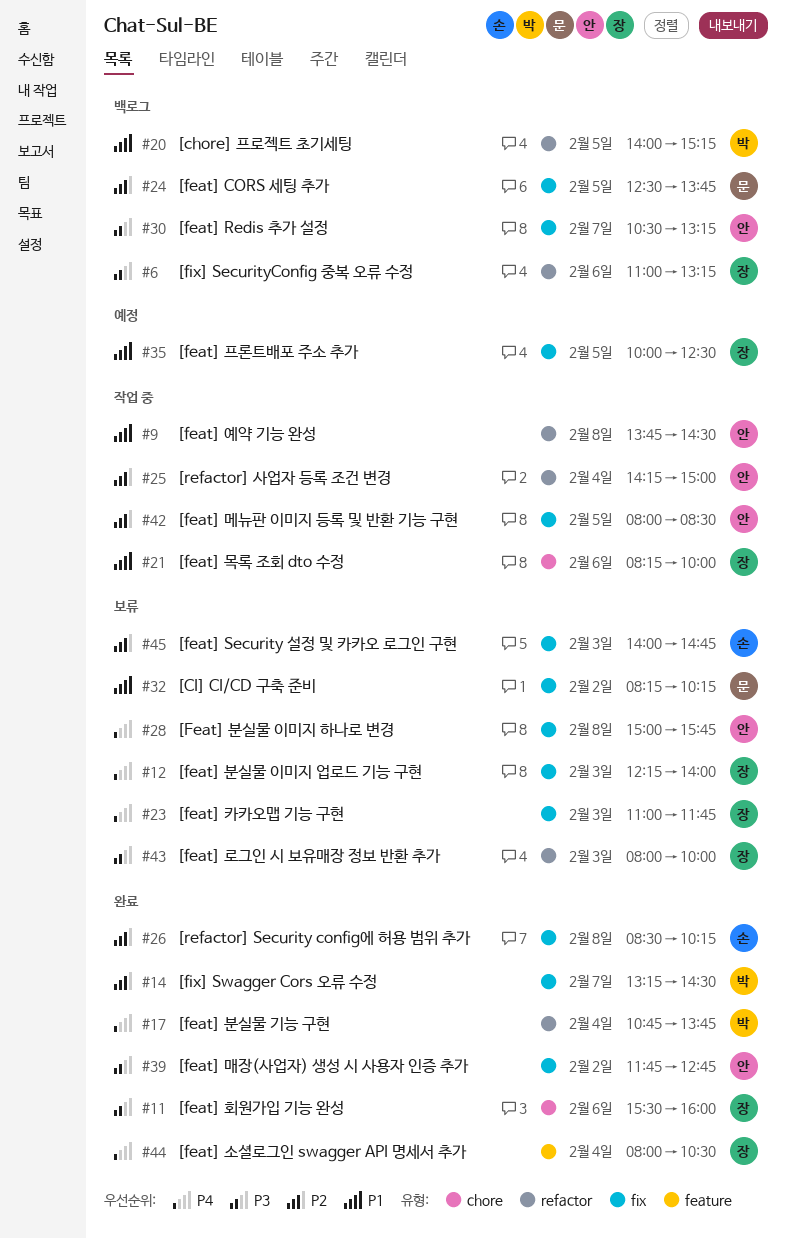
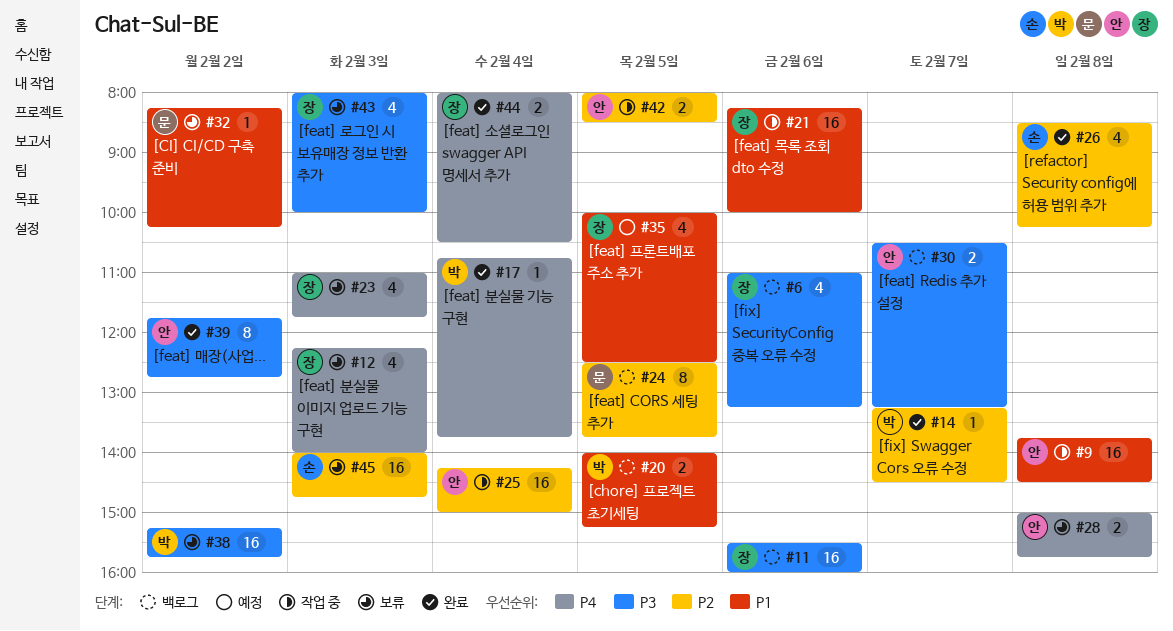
#11, status: 완료 -> 백로그
#38: none -> present

